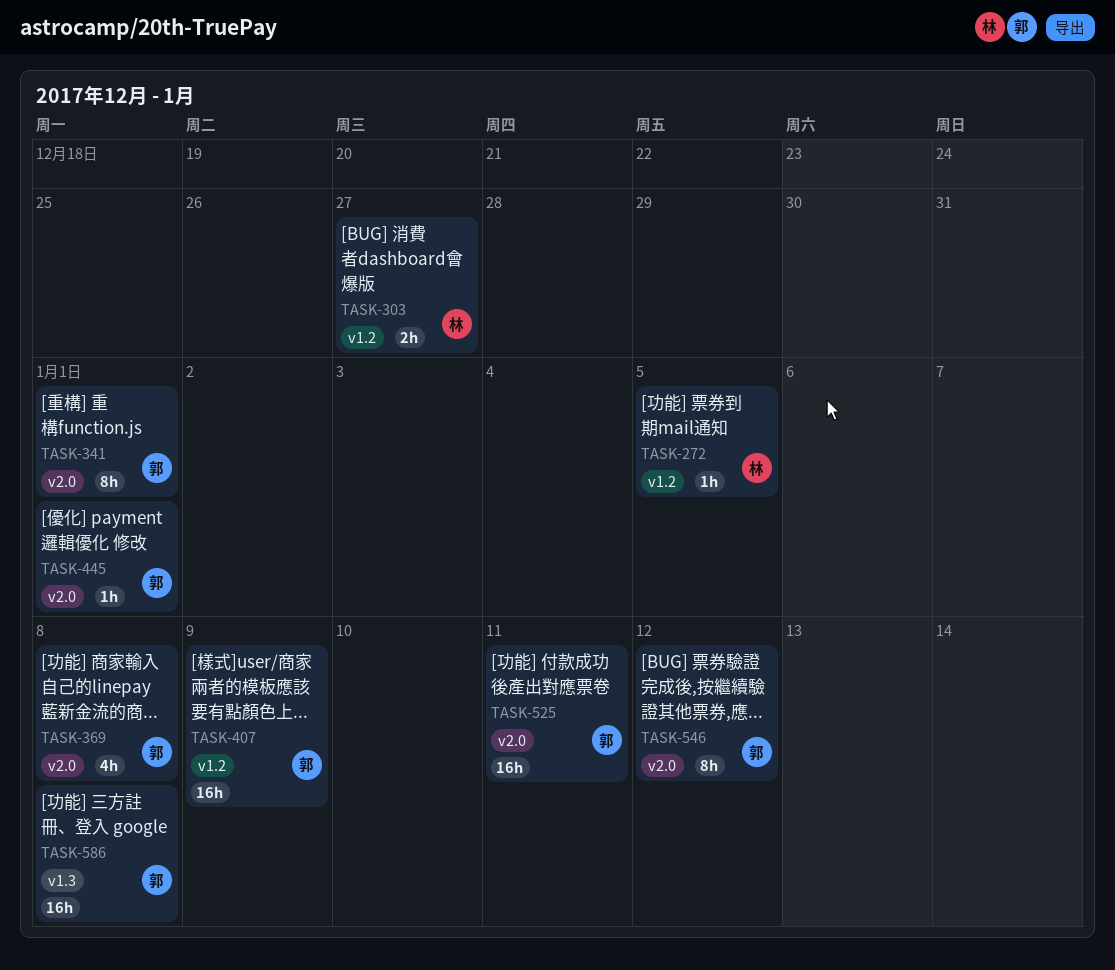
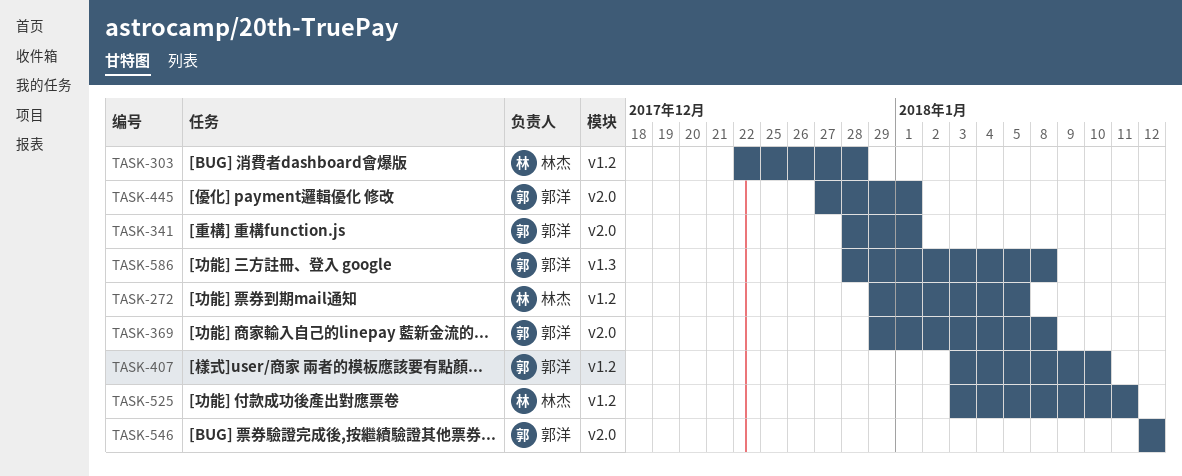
TASK-303, due: Dec 27 -> Dec 28
TASK-407, due: Jan 9 -> Jan 10
TASK-525, owner: 郭洋 -> 林杰
TASK-525, label: v2.0 -> v1.2

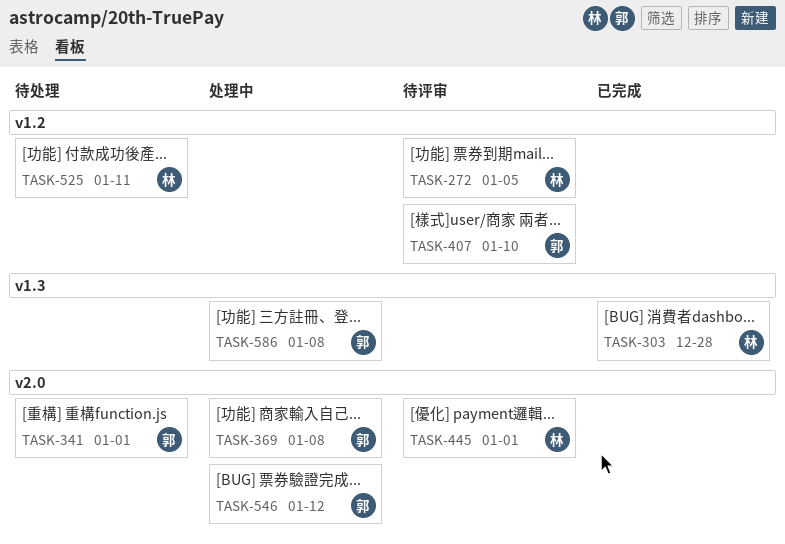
TASK-303, label: v1.2 -> v1.3
TASK-445, owner: 郭洋 -> 林杰

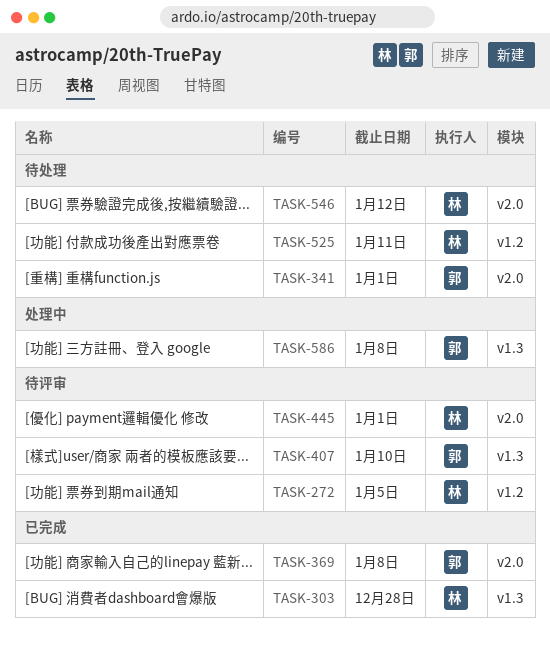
TASK-369, status: 处理中 -> 已完成
TASK-407, label: v1.2 -> v1.3
TASK-546, status: 处理中 -> 待处理
TASK-546, owner: 郭 -> 林

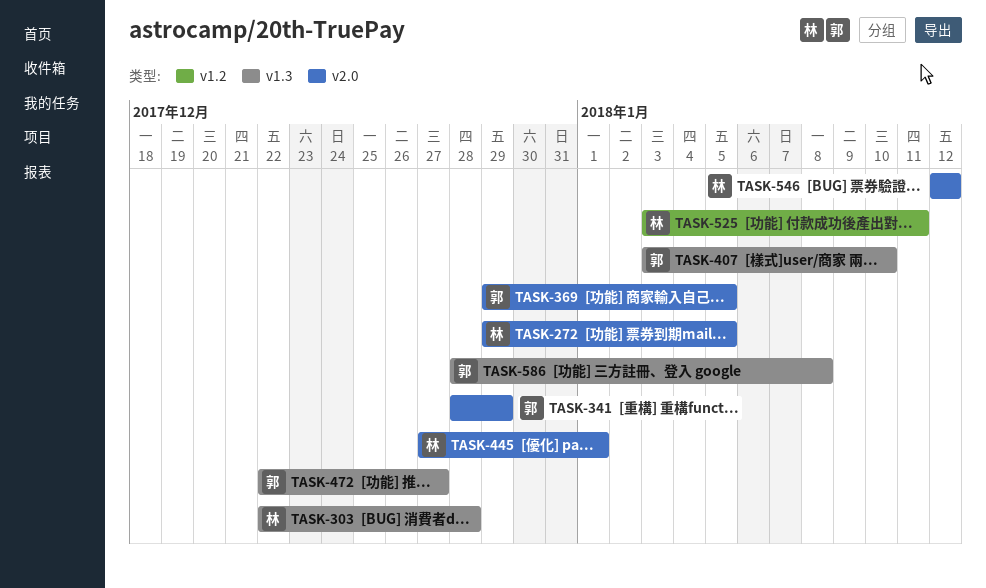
TASK-272, label: v1.2 -> v2.0
TASK-341, due: Jan 1 -> Dec 29
TASK-369, due: Jan 8 -> Jan 5
TASK-472: none -> present

